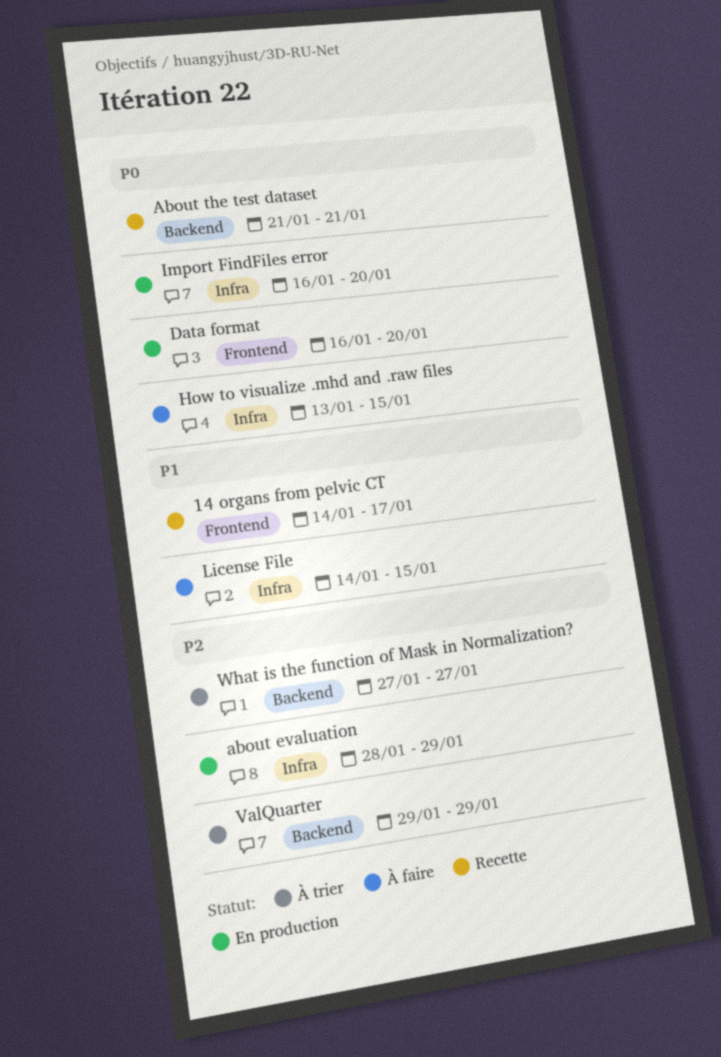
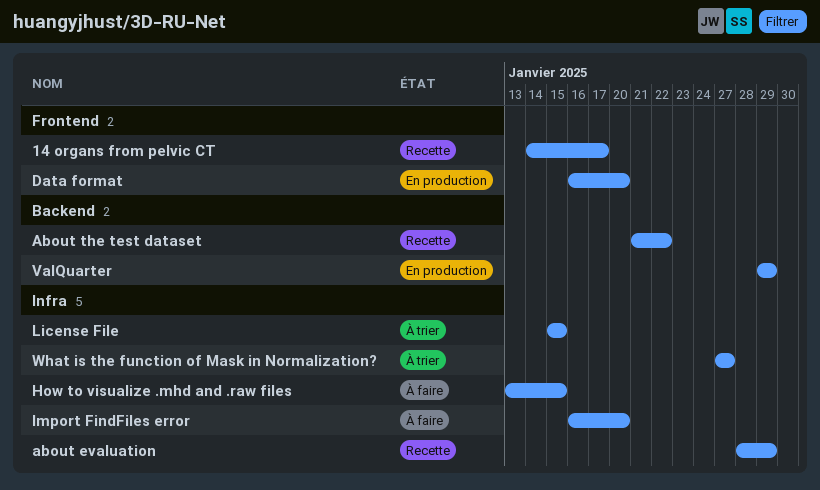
about evaluation, status: En production -> Recette
About the test dataset, due: Jan 21 -> Jan 22
Import FindFiles error, status: En production -> À faire
License File, status: À faire -> À trier
License File, start: Jan 14 -> Jan 15
ValQuarter, status: À trier -> En production
What is the function of Mask in Normalization?, label: Backend -> Infra

